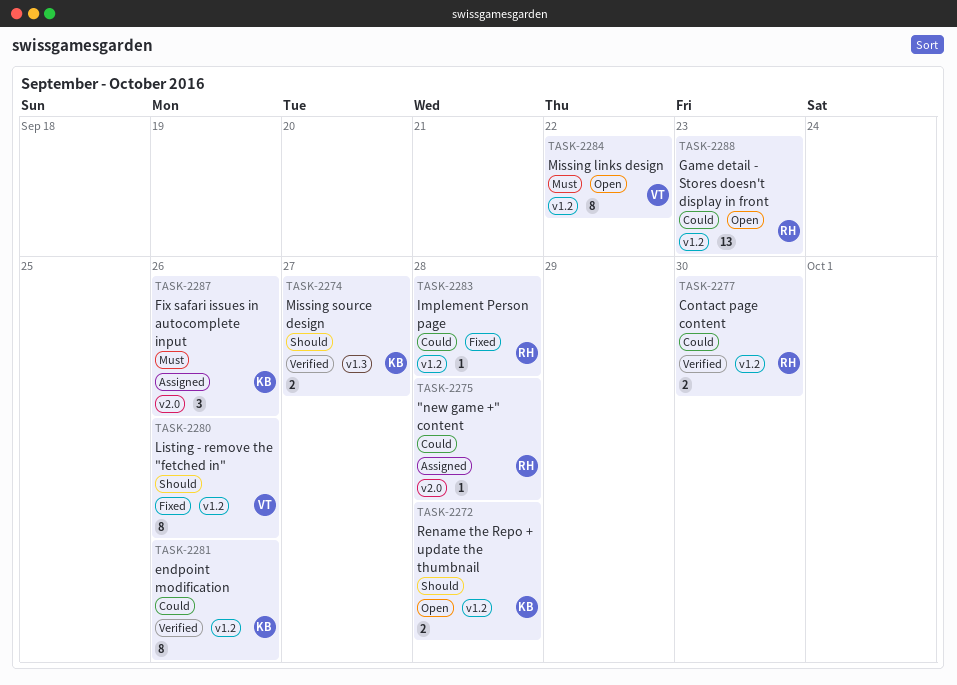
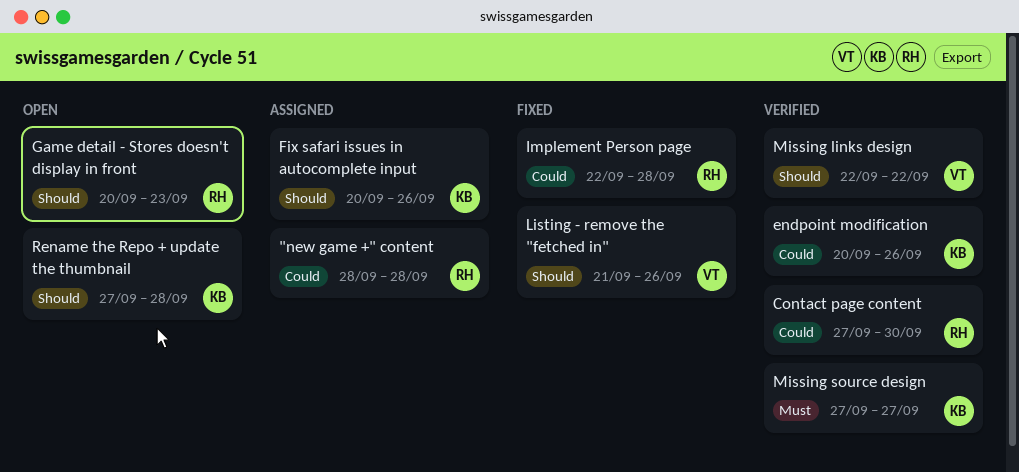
Fix safari issues in autocomplete input, priority: Must -> Should
Game detail - Stores doesn't display in front, priority: Could -> Should
Missing links design, status: Open -> Verified
Missing links design, priority: Must -> Should
Missing source design, priority: Should -> Must

